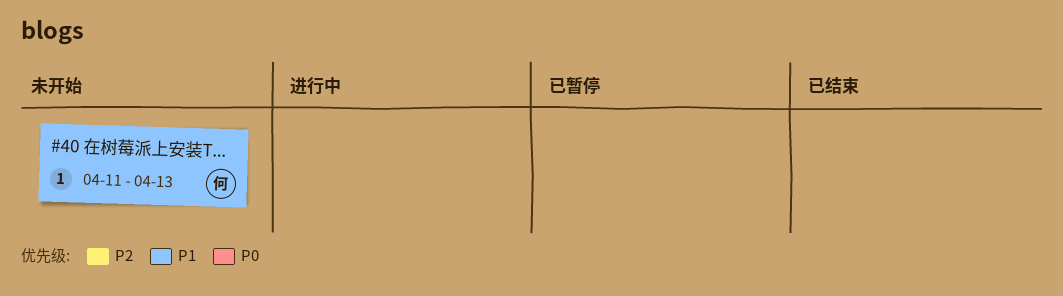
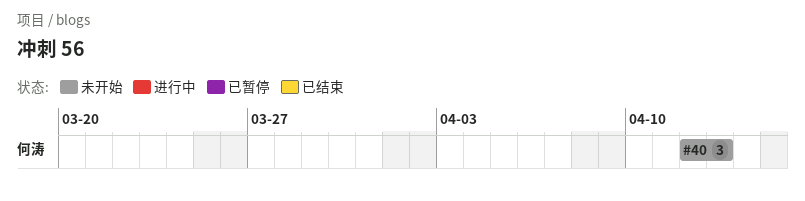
#40, estimate: 1 -> 3
#40, start: Apr 11 -> Apr 12

